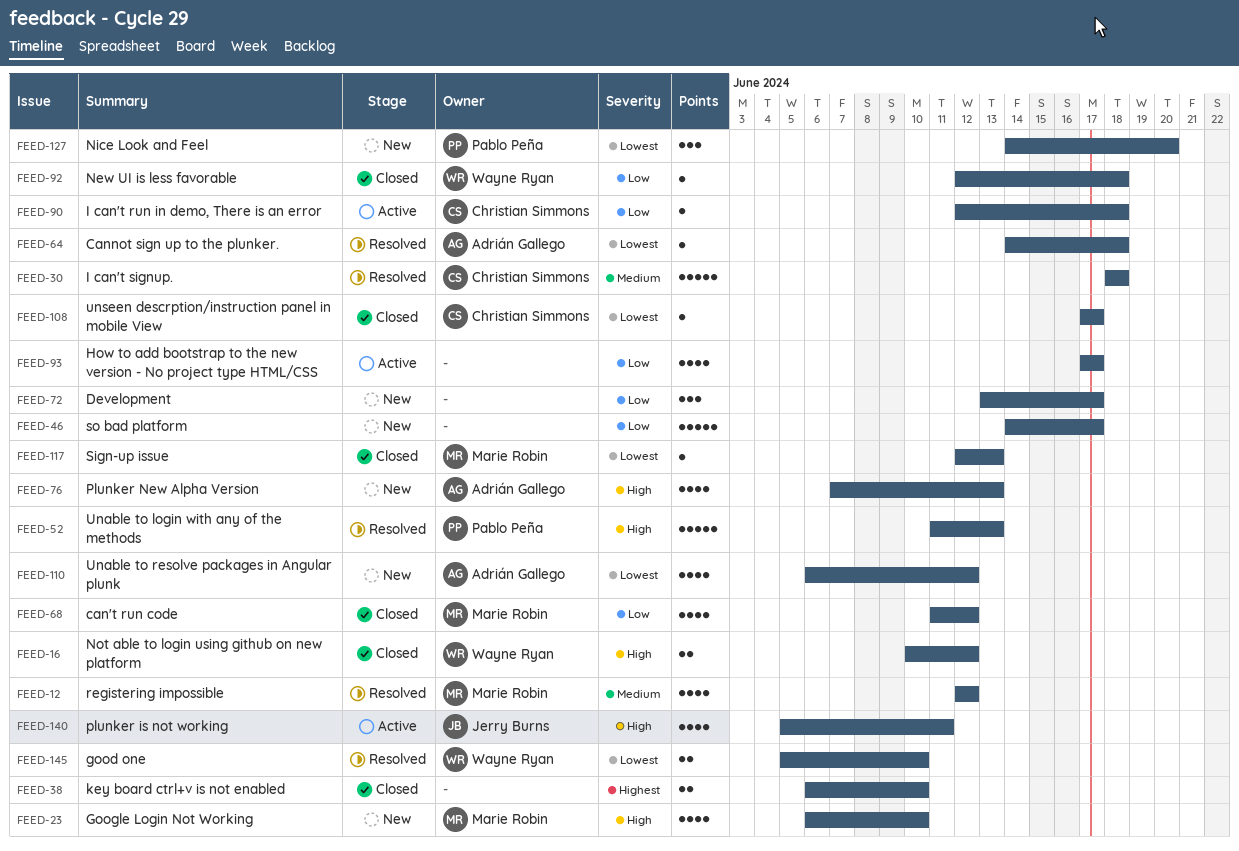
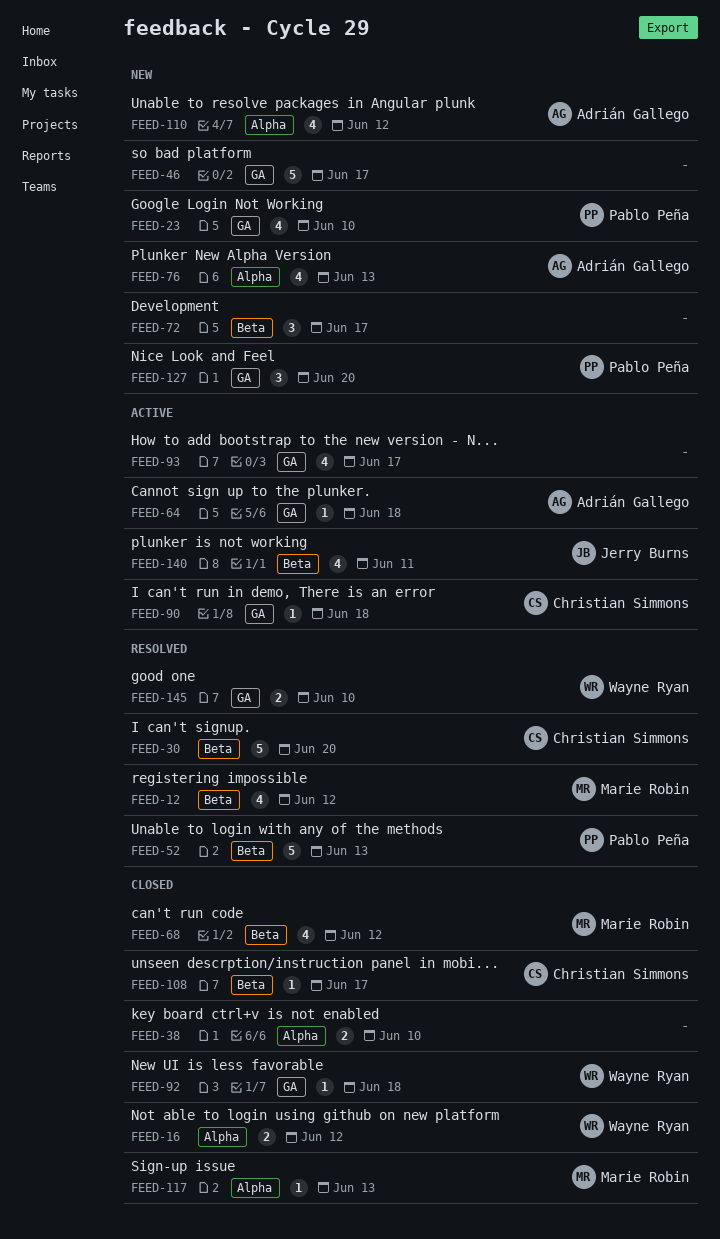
FEED-23, owner: Marie Robin -> Pablo Peña
FEED-30, due: Jun 18 -> Jun 20
FEED-64, status: Resolved -> Active

